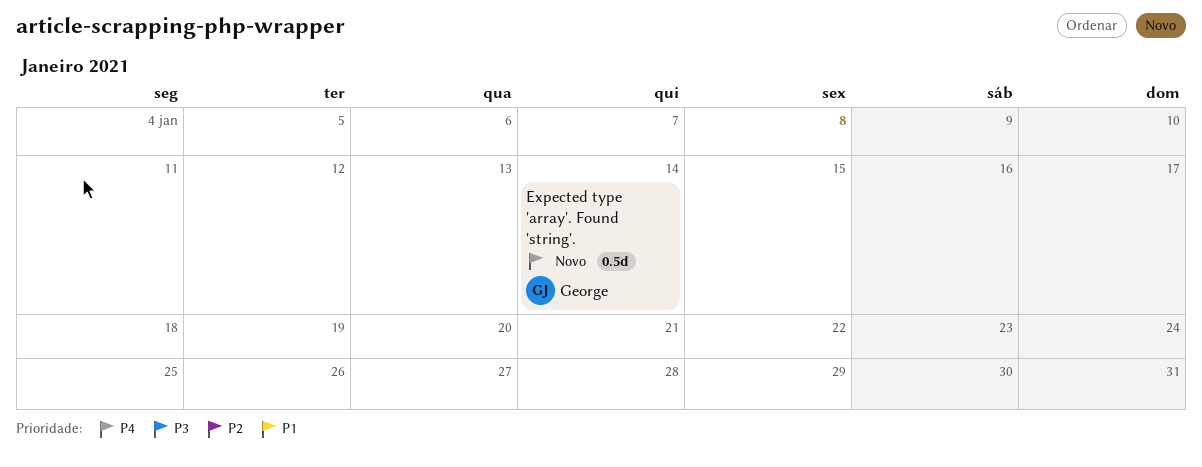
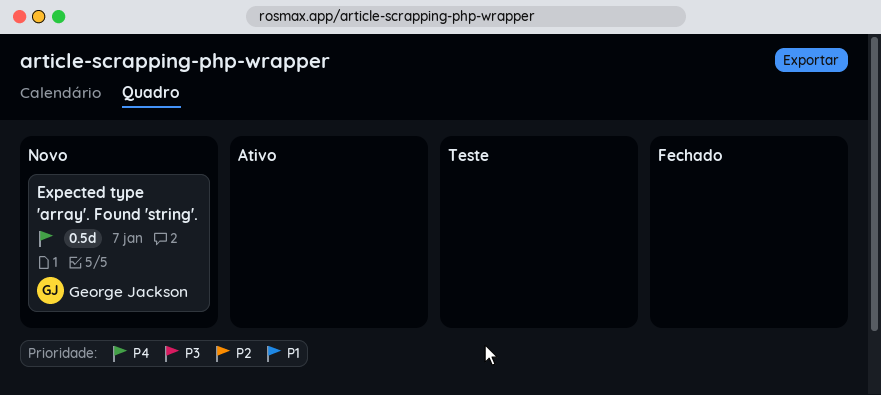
Expected type 'array'. Found 'string'., due: Jan 14 -> Jan 7

